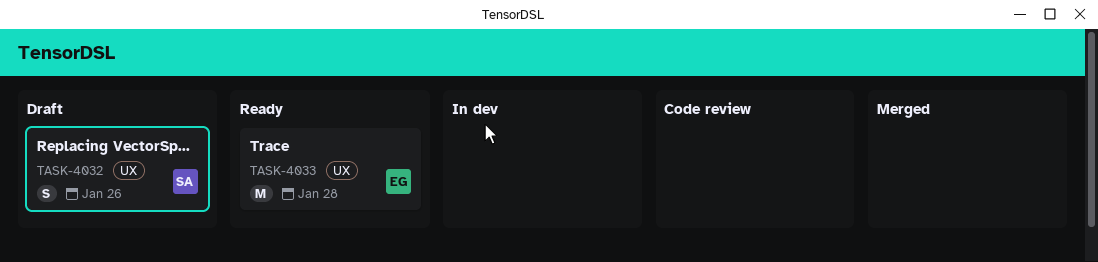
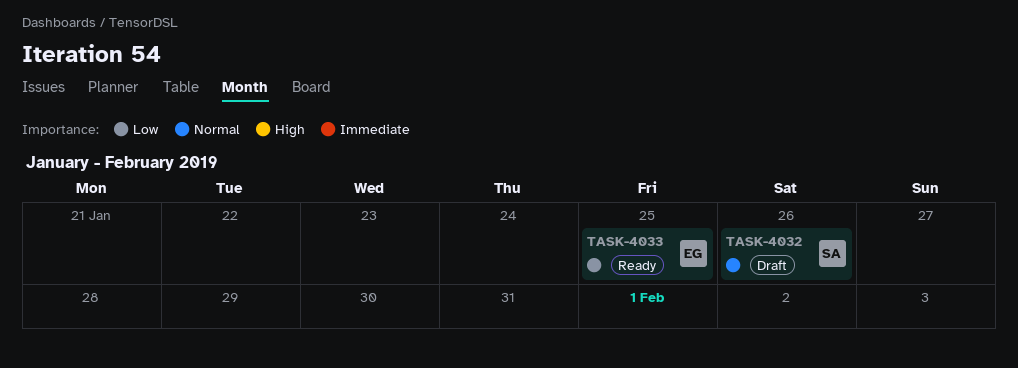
TASK-4033, due: Jan 28 -> Jan 25

